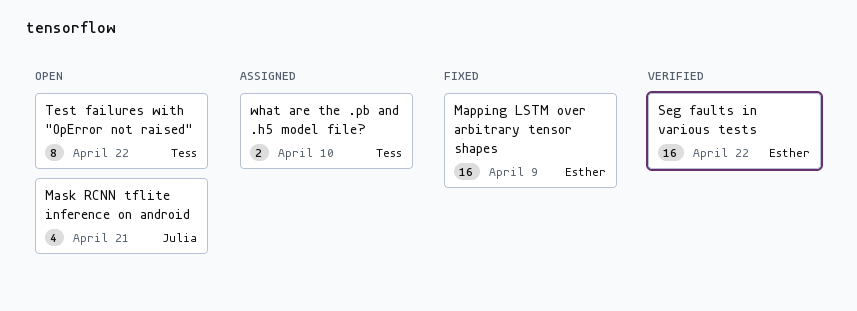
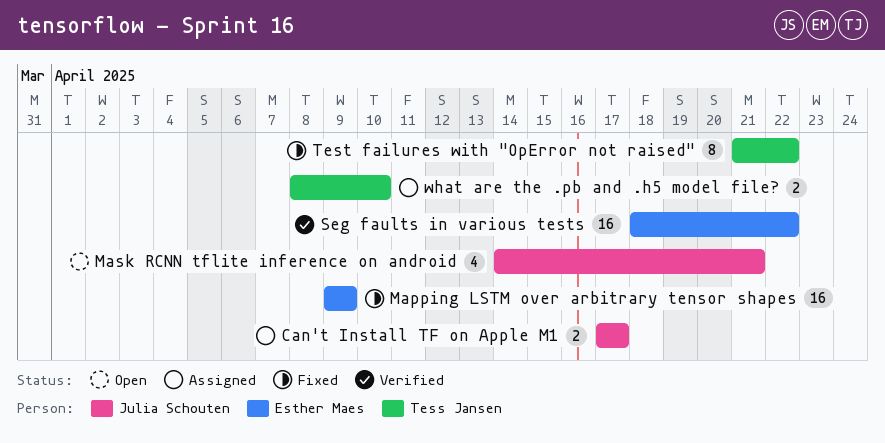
Can't Install TF on Apple M1: none -> present
Test failures with "OpError not raised", status: Open -> Fixed

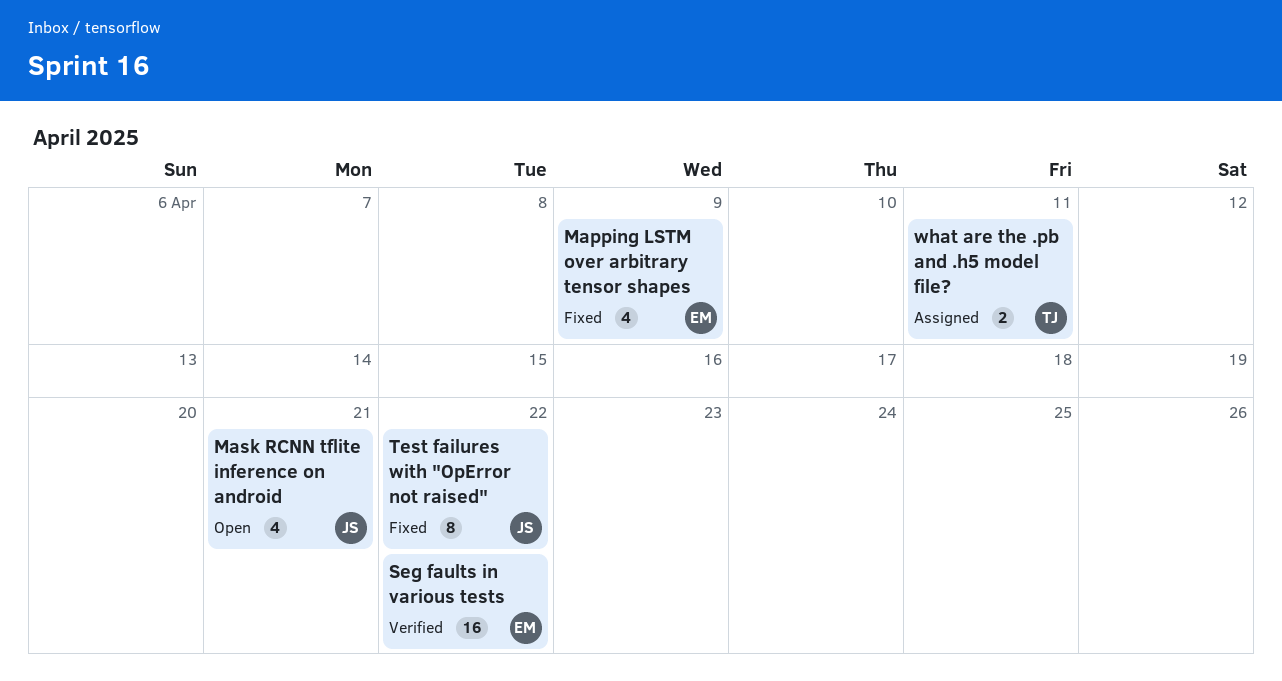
Can't Install TF on Apple M1: present -> none
Mapping LSTM over arbitrary tensor shapes, estimate: 16 -> 4
Test failures with "OpError not raised", owner: Tess Jansen -> Julia Schouten
what are the .pb and .h5 model file?, due: Apr 10 -> Apr 11

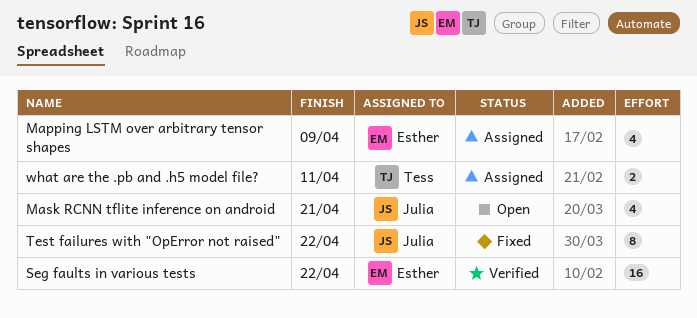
Mapping LSTM over arbitrary tensor shapes, status: Fixed -> Assigned

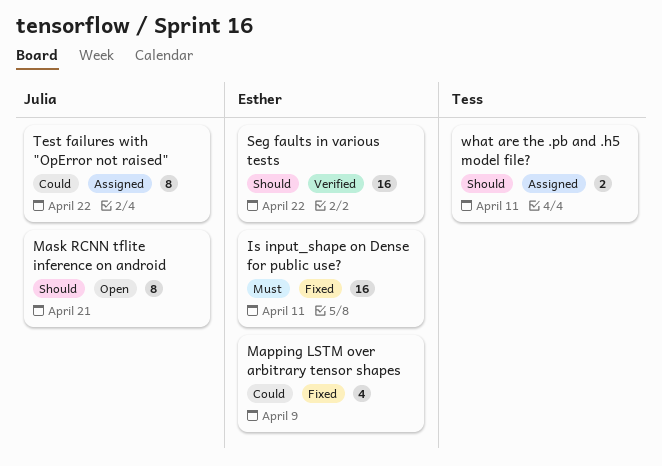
Is input_shape on Dense for public use?: none -> present
Mapping LSTM over arbitrary tensor shapes, status: Assigned -> Fixed
Mask RCNN tflite inference on android, estimate: 4 -> 8
Test failures with "OpError not raised", status: Fixed -> Assigned

